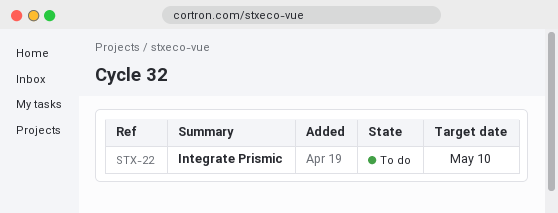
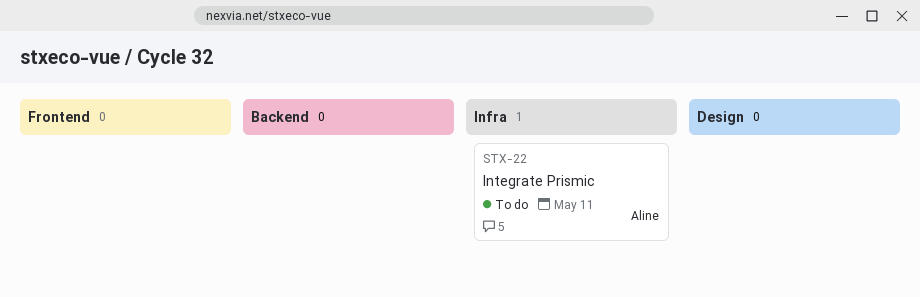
STX-22, due: May 10 -> May 11

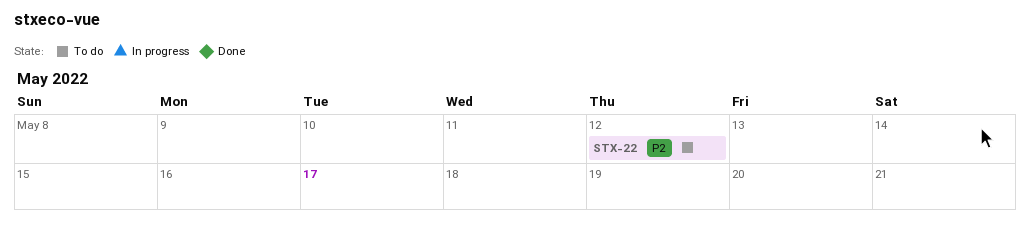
STX-22, due: May 11 -> May 12

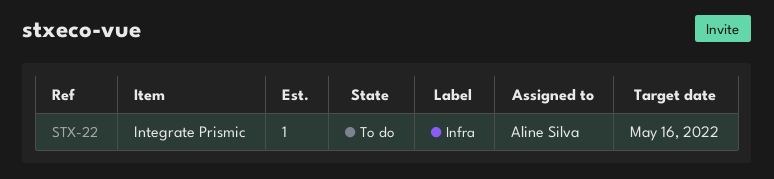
STX-22, due: May 12 -> May 16

